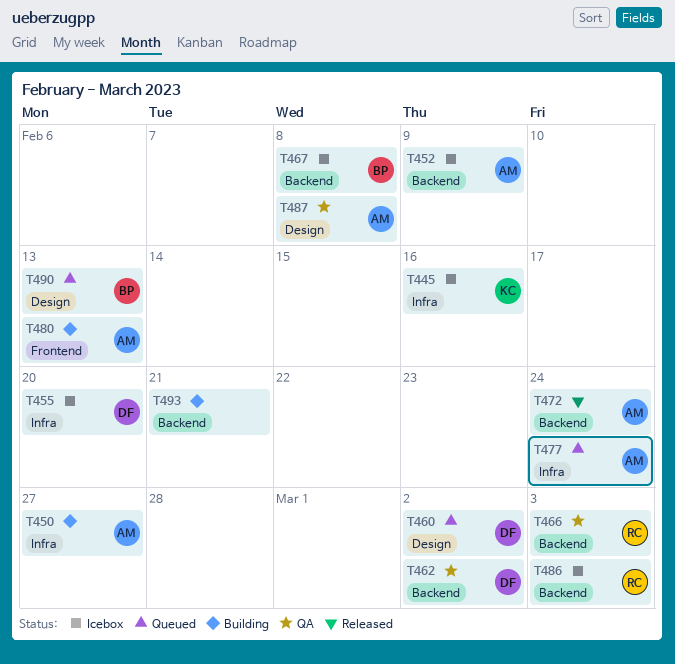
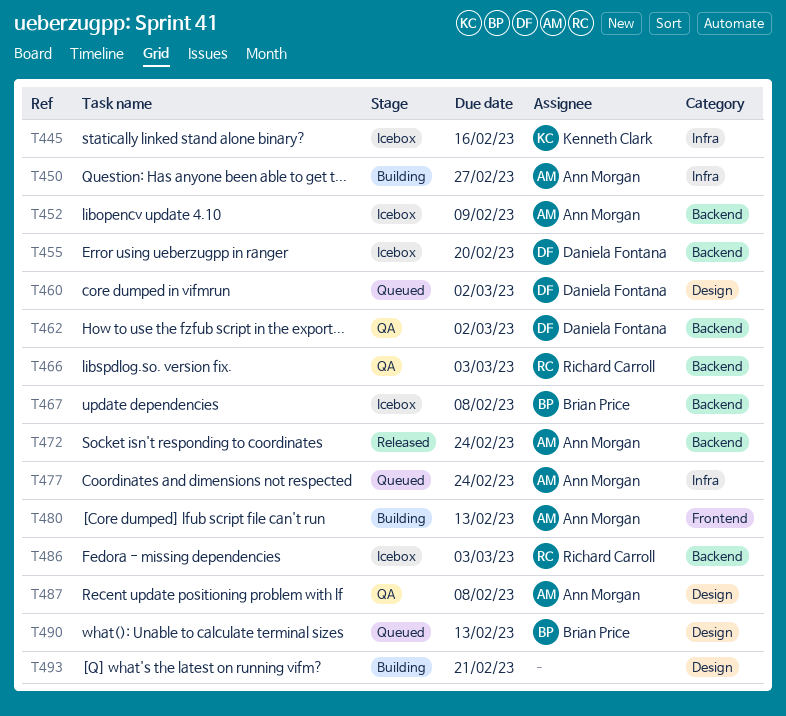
T455, label: Infra -> Backend
T493, label: Backend -> Design

